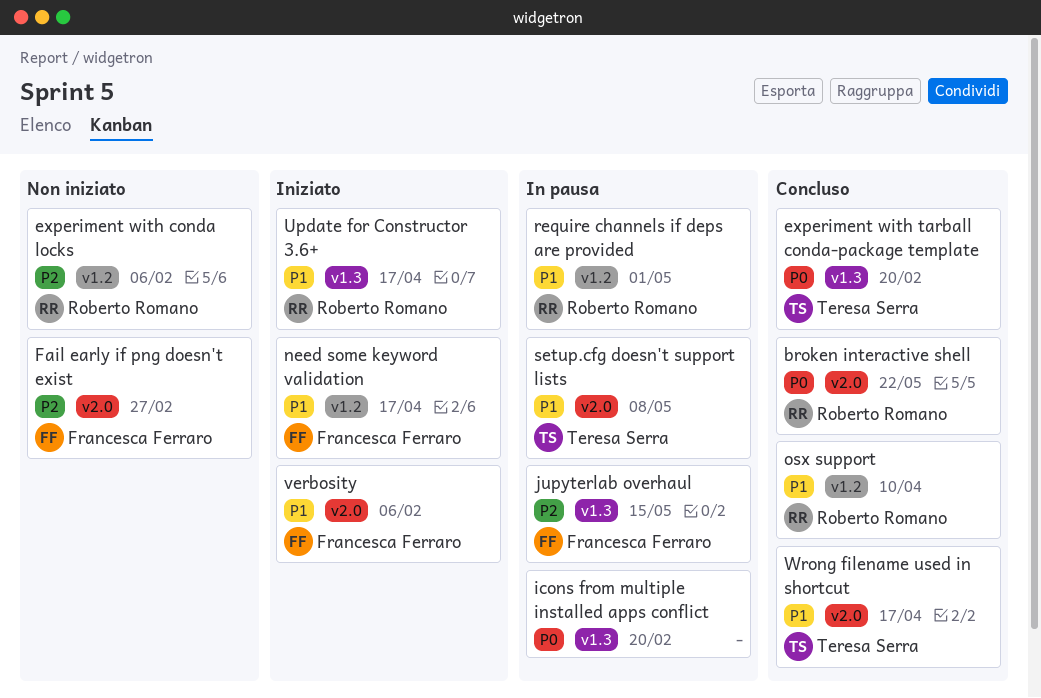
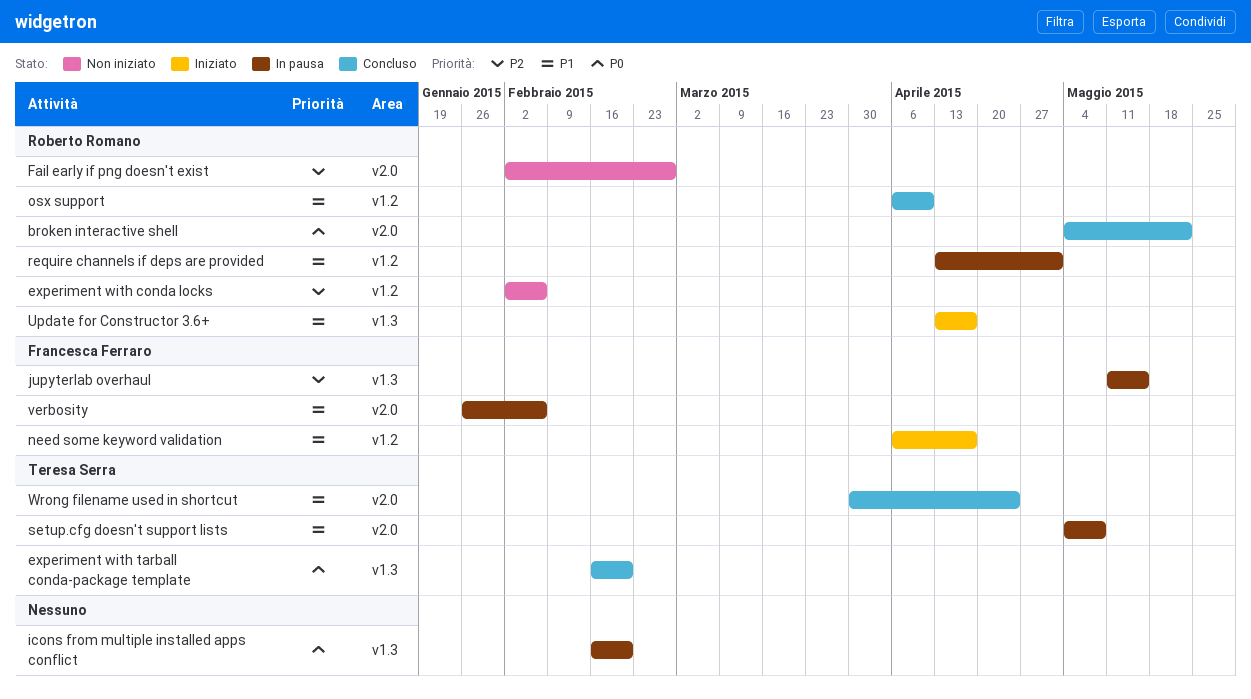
Fail early if png doesn't exist, owner: Francesca Ferraro -> Roberto Romano
verbosity, status: Iniziato -> In pausa
Wrong filename used in shortcut, due: Apr 17 -> Apr 24

